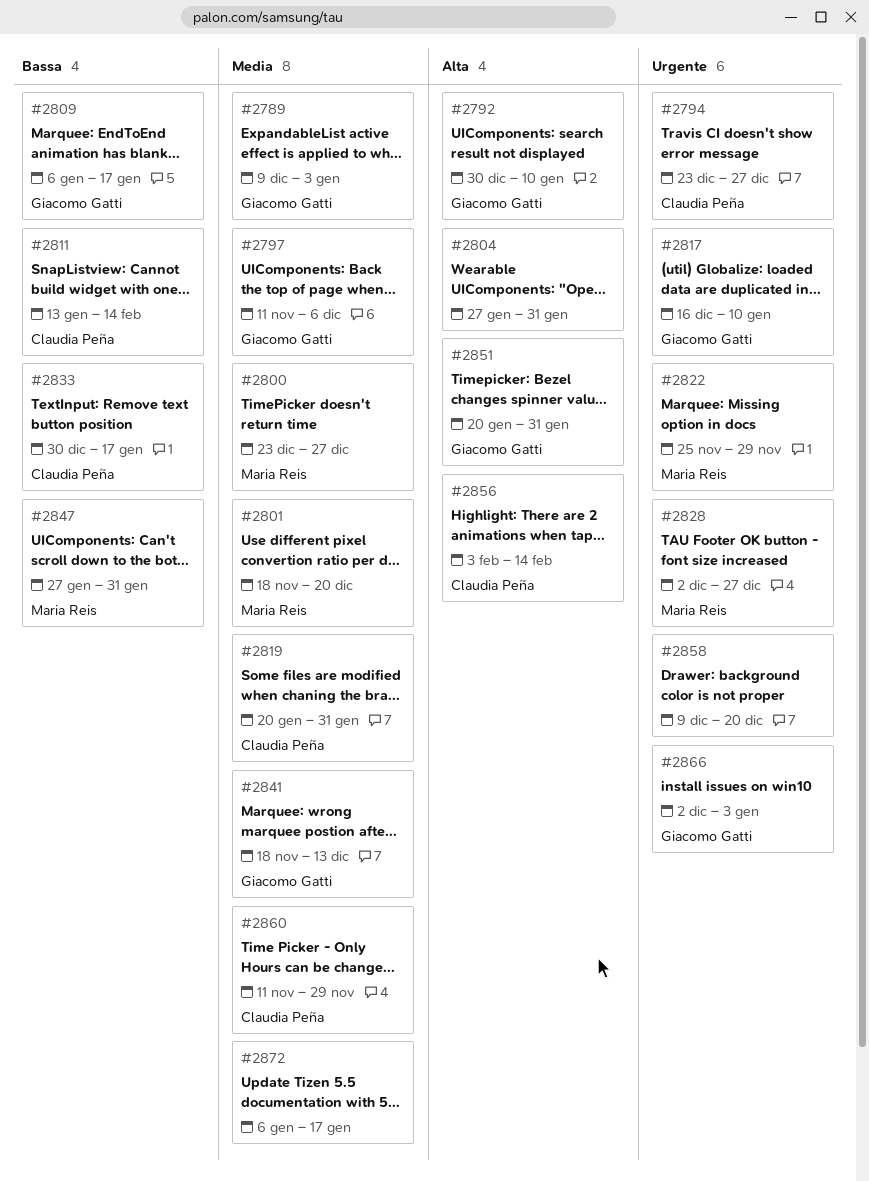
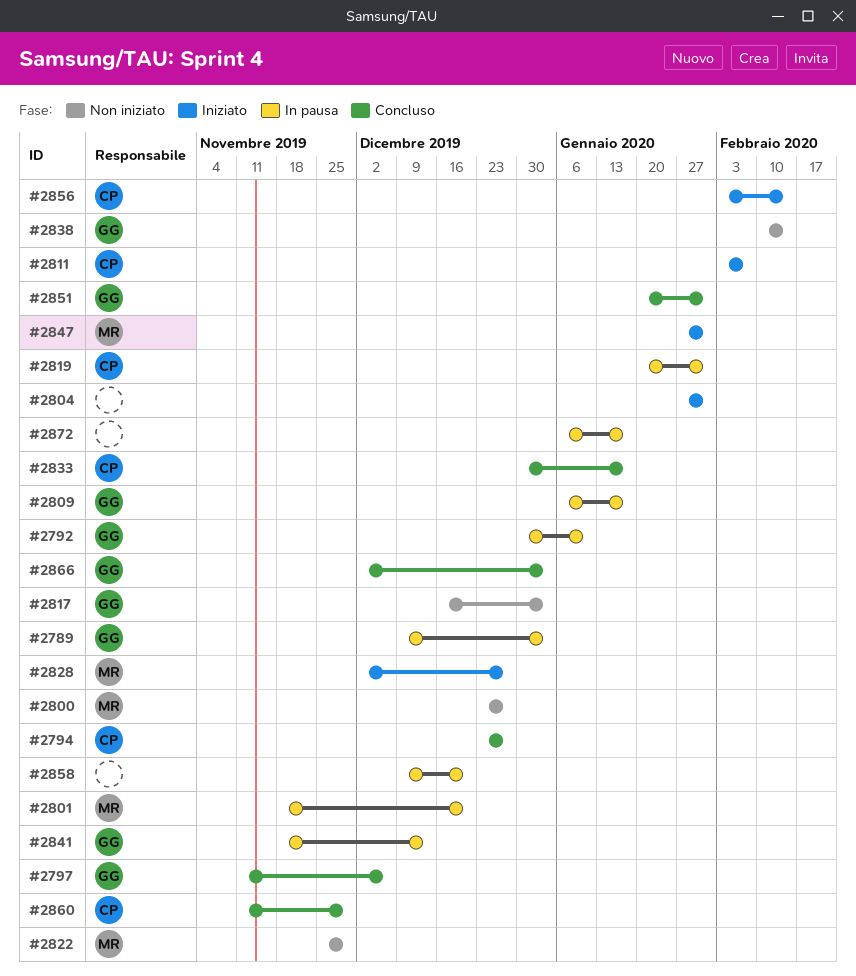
#2811, start: Jan 13 -> Feb 3
#2811, due: Feb 14 -> Feb 7
#2817, due: Jan 10 -> Jan 3
#2838: none -> present

